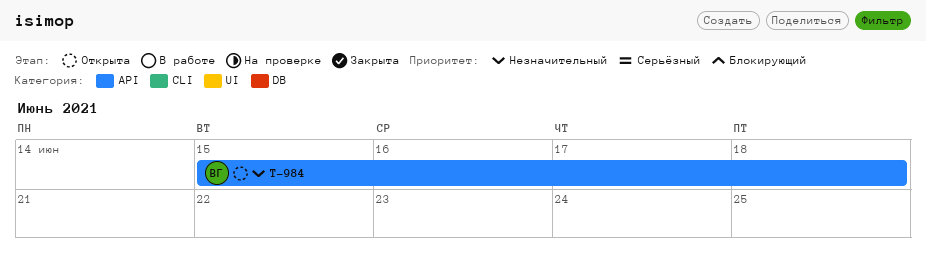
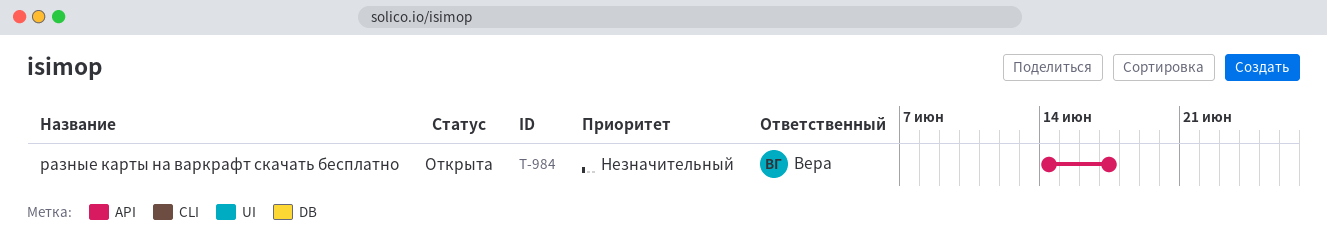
T-984, start: Jun 15 -> Jun 14
T-984, due: Jun 18 -> Jun 17

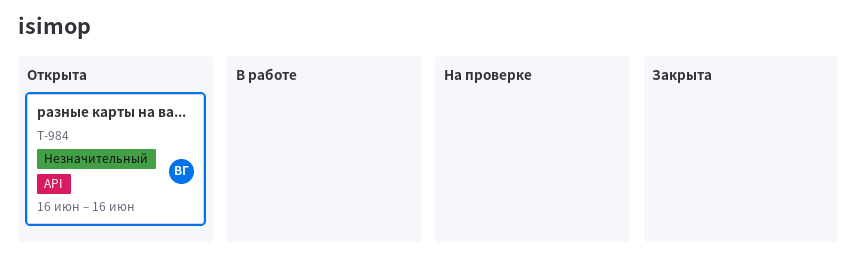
T-984, start: Jun 14 -> Jun 16
T-984, due: Jun 17 -> Jun 16

